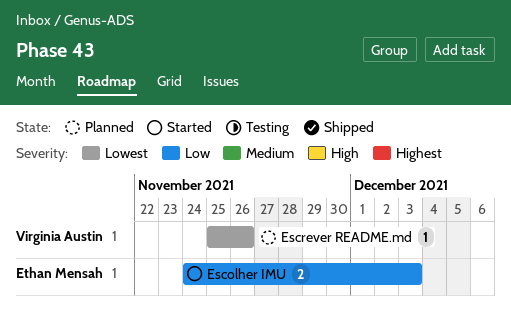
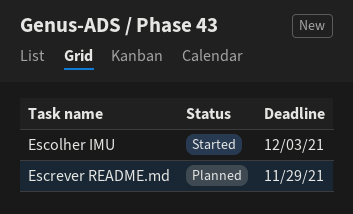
Escrever README.md, due: Nov 26 -> Nov 29

